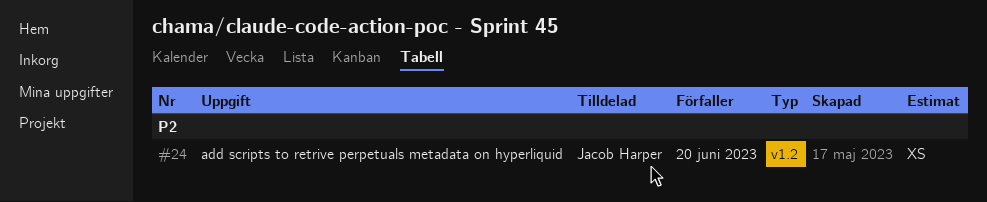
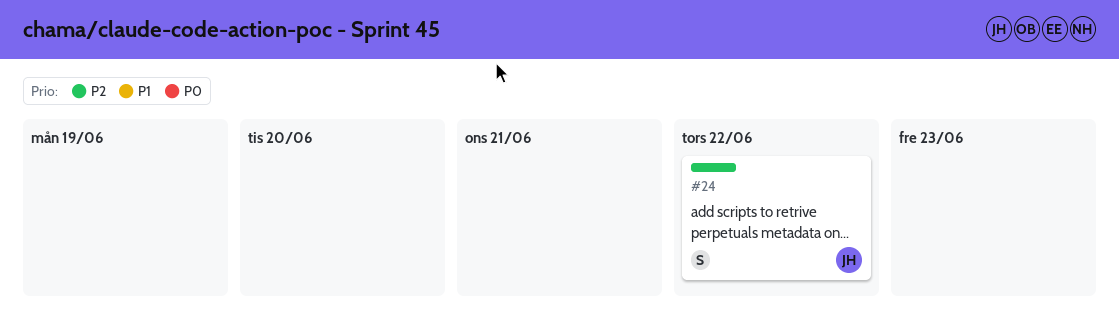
#24, estimate: XS -> S
#24, due: Jun 20 -> Jun 22

